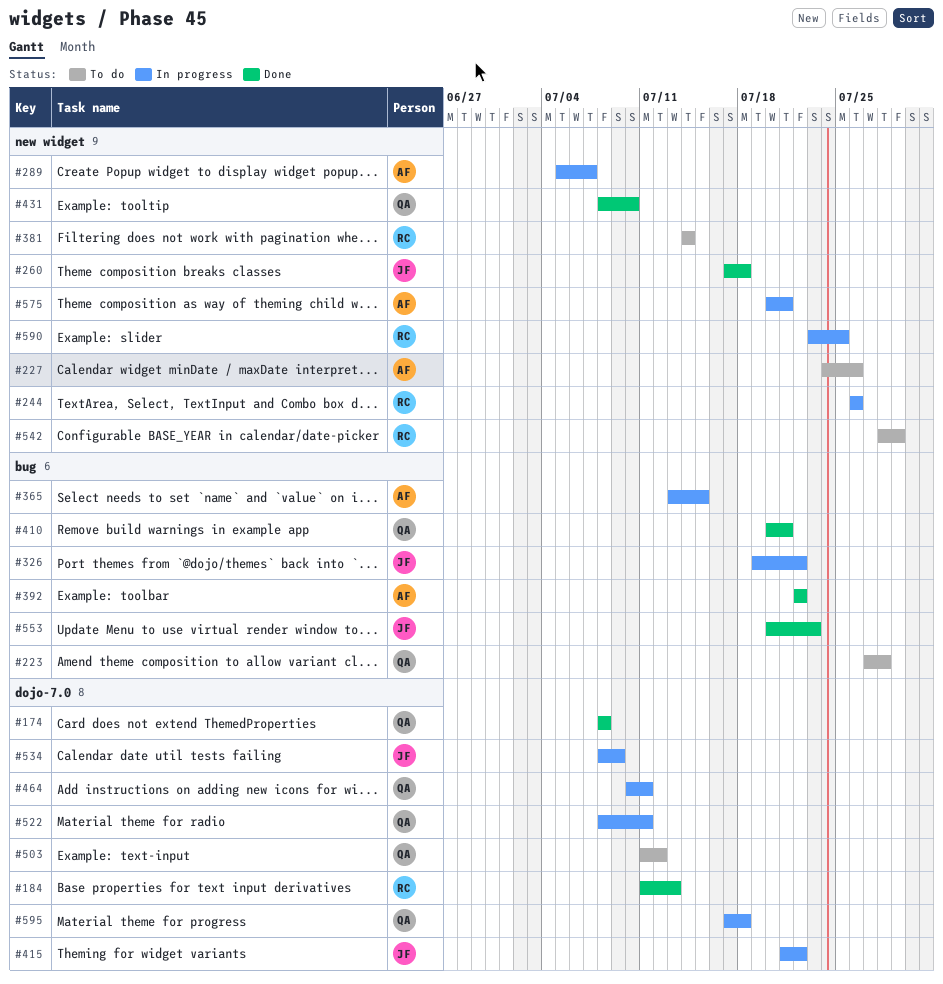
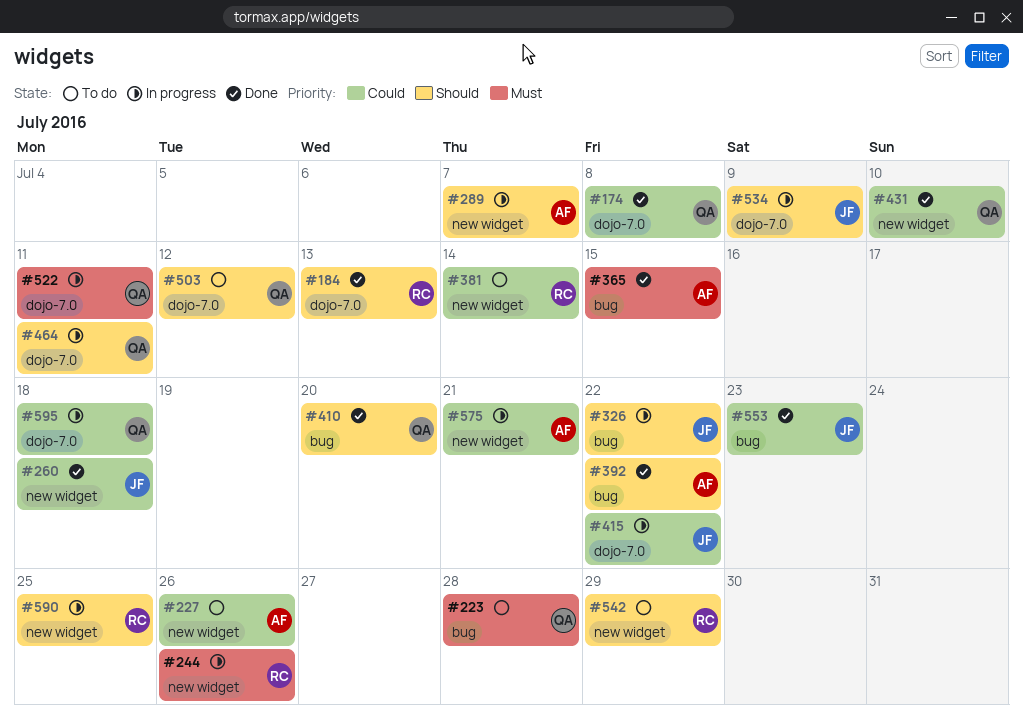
#365, status: In progress -> Done
#410, due: Jul 21 -> Jul 20

